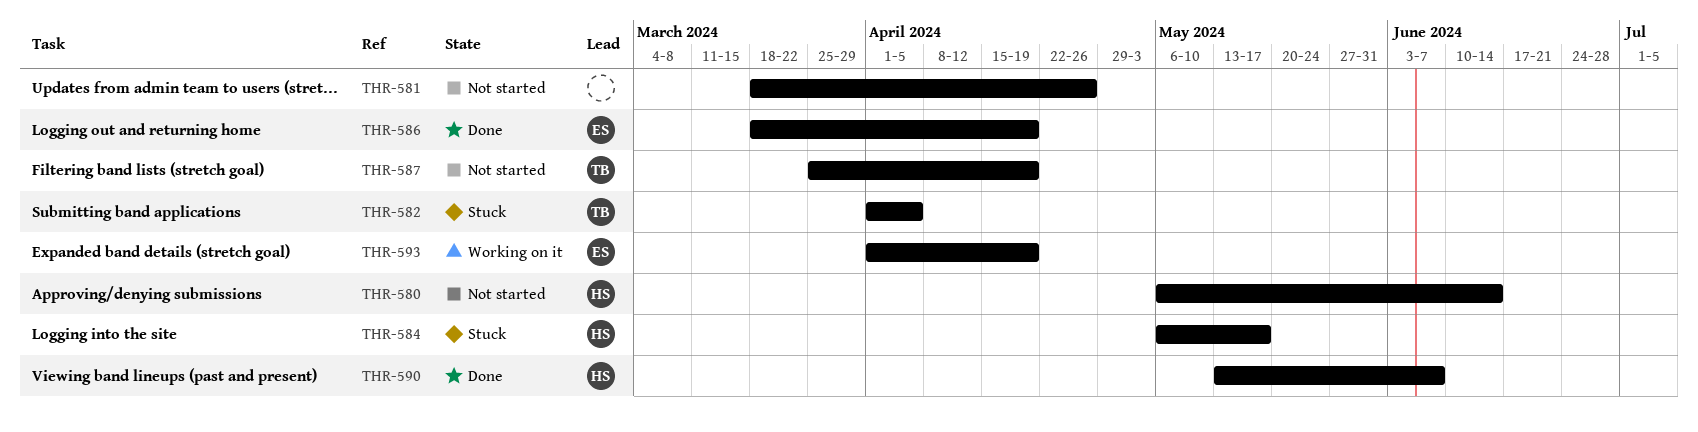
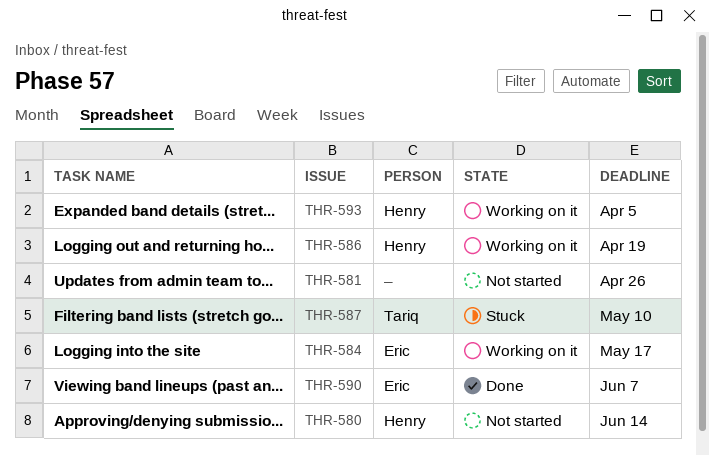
THR-582: present -> none
THR-584, status: Stuck -> Working on it
THR-584, owner: Henry -> Eric
THR-586, status: Done -> Working on it
THR-586, owner: Eric -> Henry
THR-587, status: Not started -> Stuck
THR-587, due: Apr 19 -> May 10
THR-590, owner: Henry -> Eric
THR-593, owner: Eric -> Henry
THR-593, due: Apr 19 -> Apr 5

